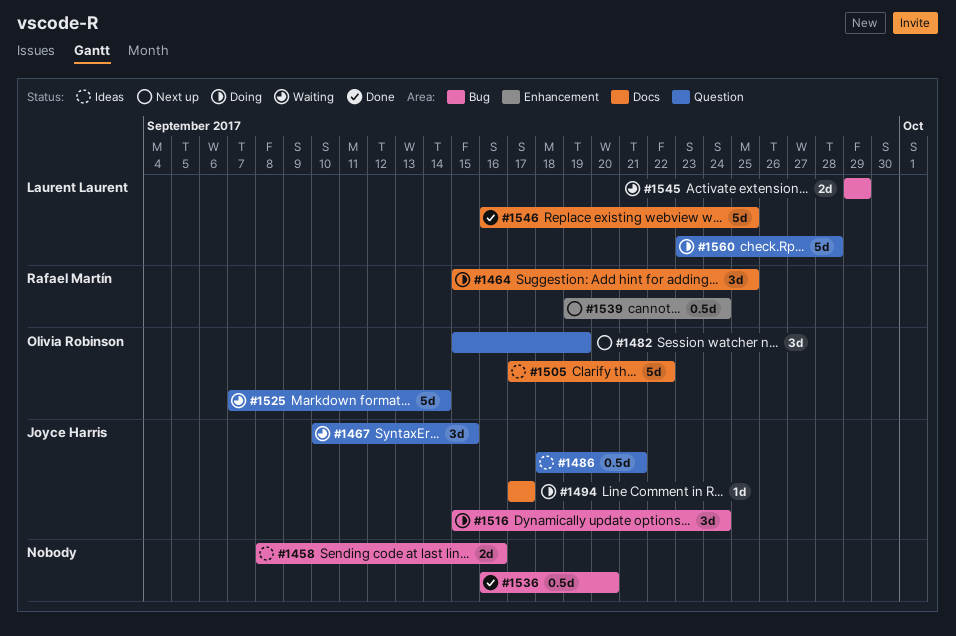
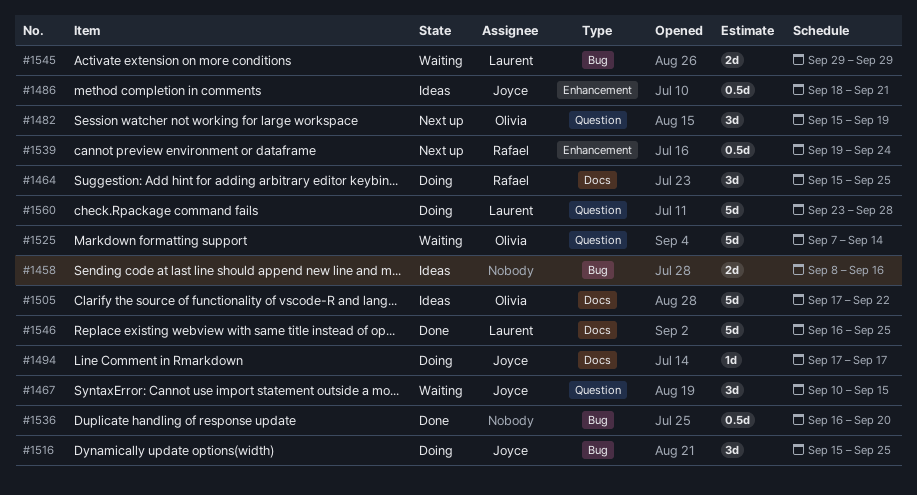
#1486, label: Question -> Enhancement
#1516, due: Sep 24 -> Sep 25

